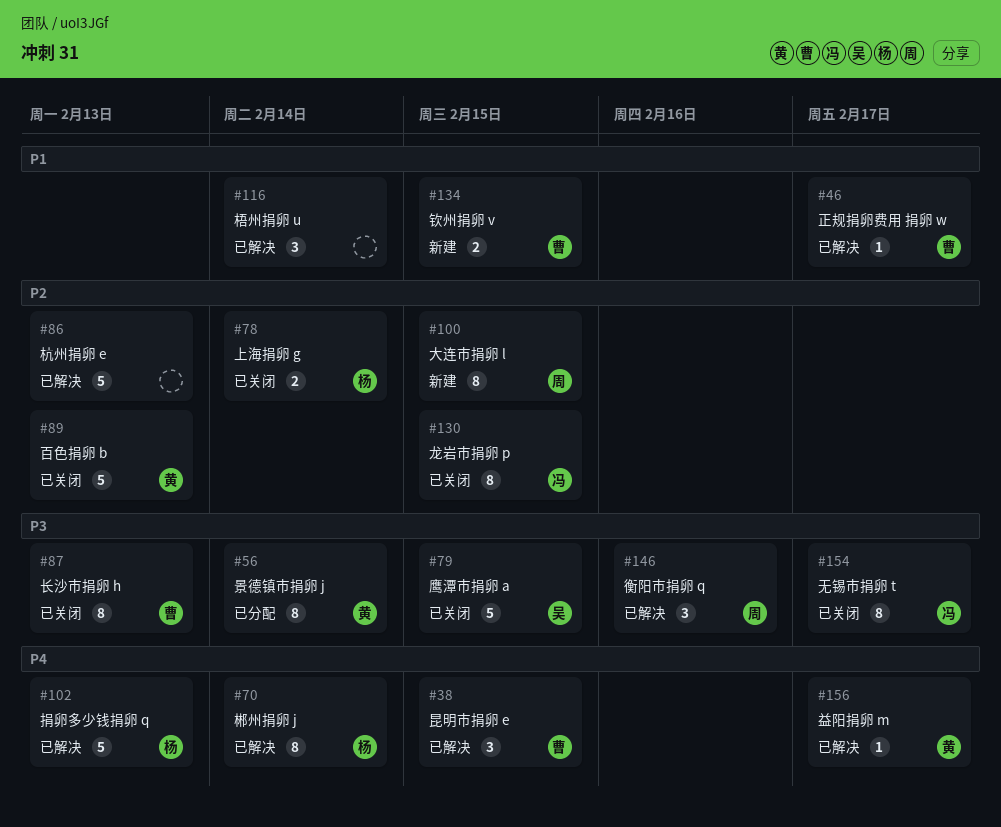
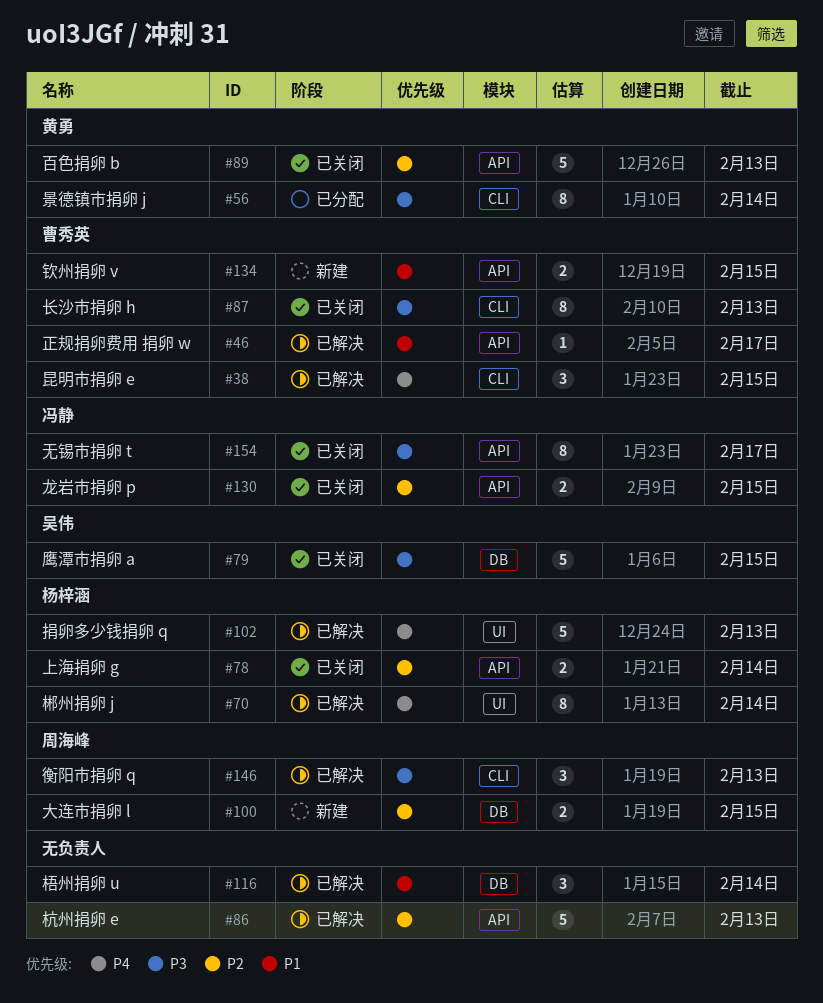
#100, estimate: 8 -> 2
#130, estimate: 8 -> 2
#146, due: Feb 16 -> Feb 13
#156: present -> none

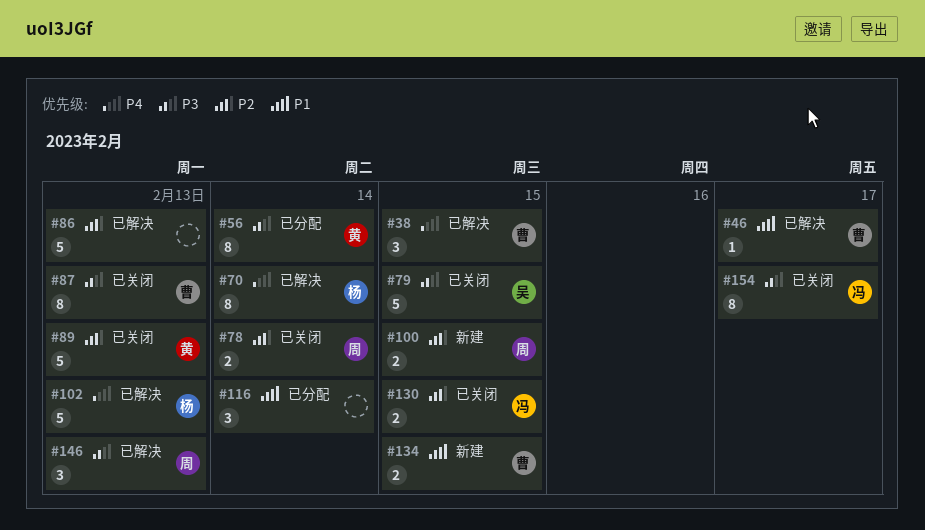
#78, owner: 杨梓涵 -> 周海峰
#116, status: 已解决 -> 已分配

